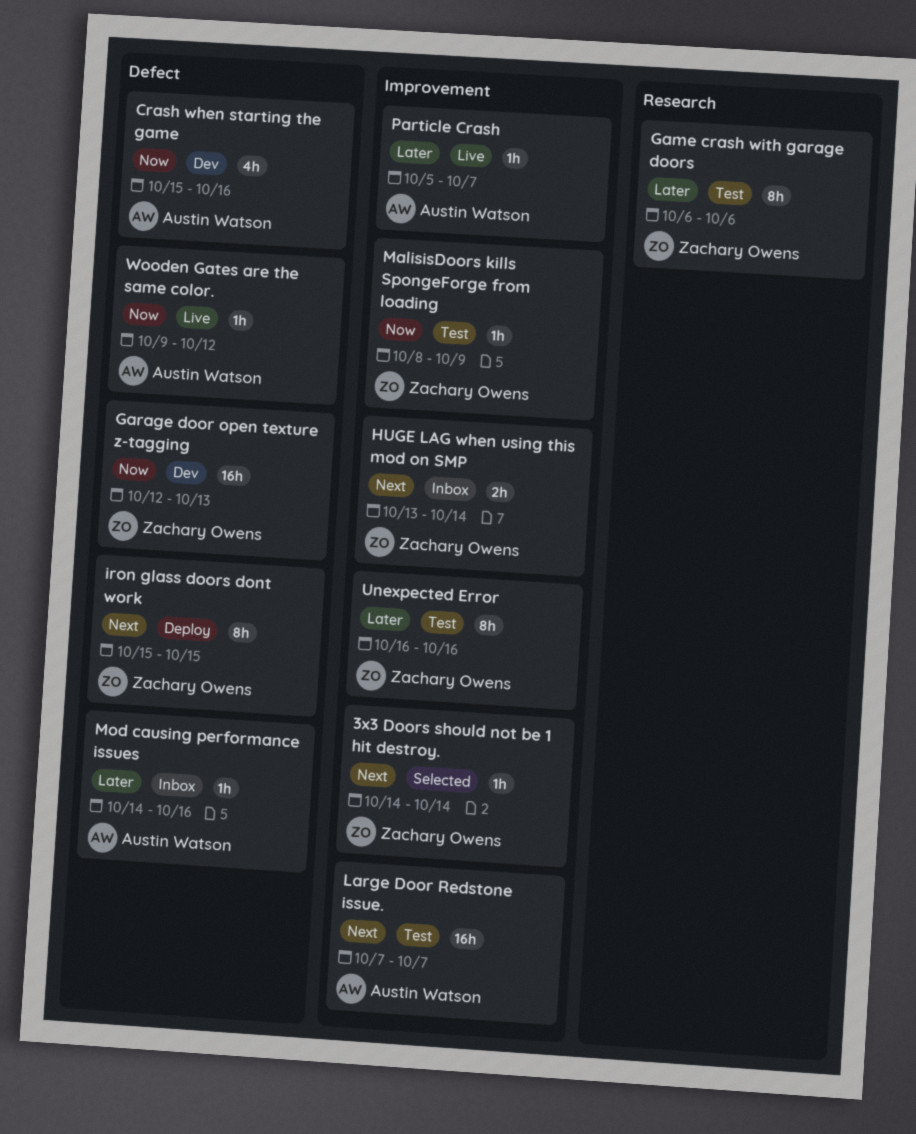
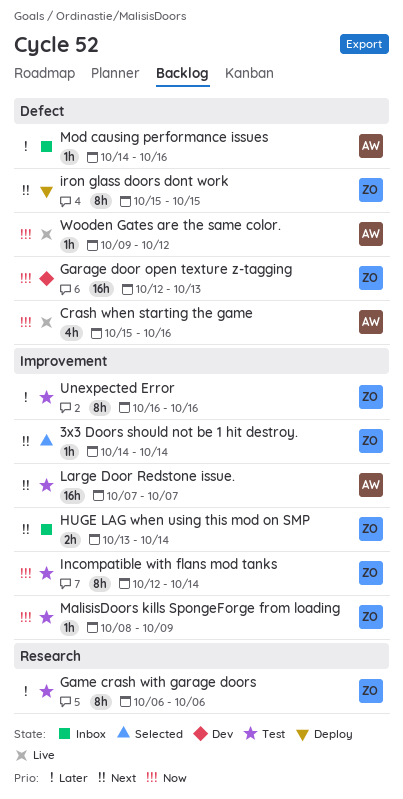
Crash when starting the game, status: Dev -> Live
Incompatible with flans mod tanks: none -> present
Particle Crash: present -> none

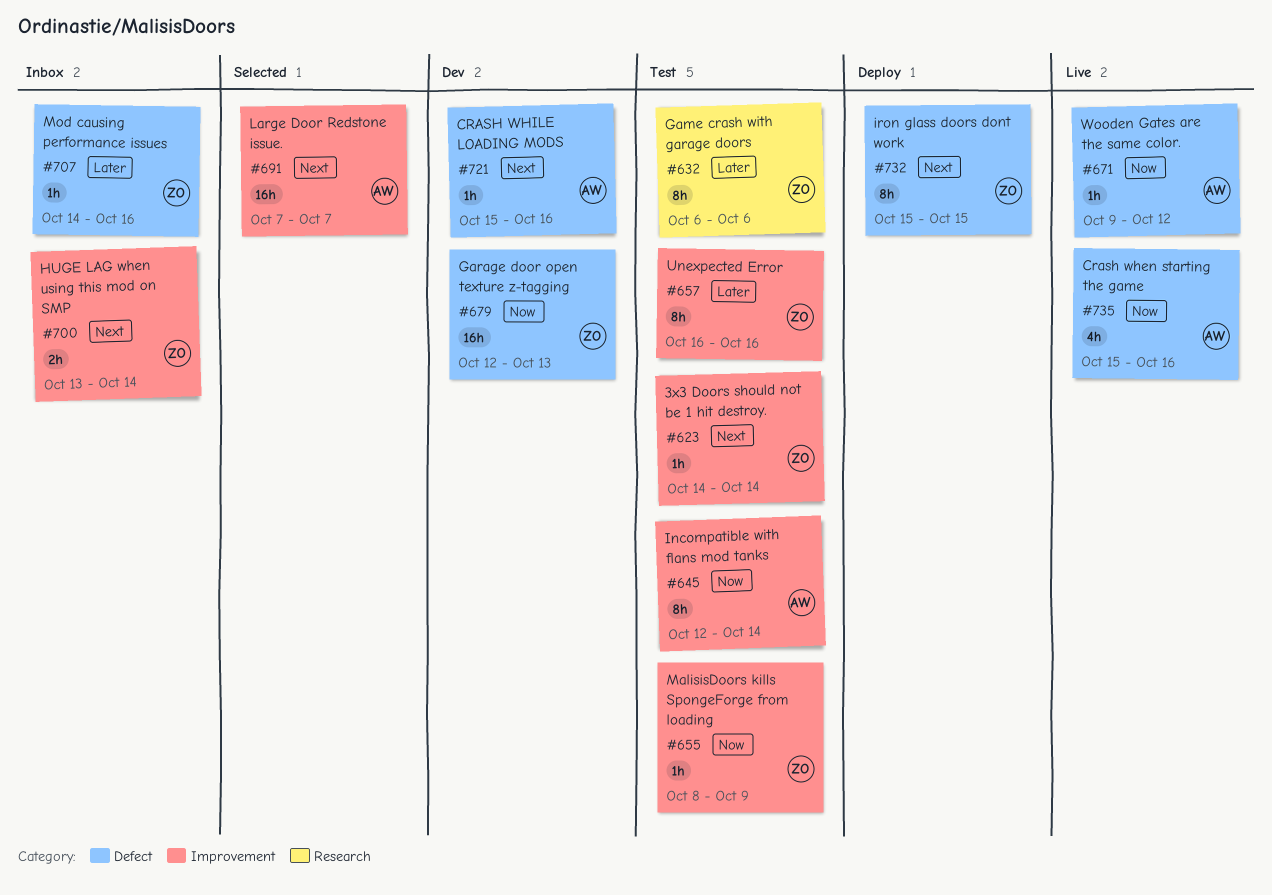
3x3 Doors should not be 1 hit destroy., status: Selected -> Test
CRASH WHILE LOADING MODS: none -> present
Incompatible with flans mod tanks, owner: ZO -> AW
Large Door Redstone issue., status: Test -> Selected
Mod causing performance issues, owner: AW -> ZO

